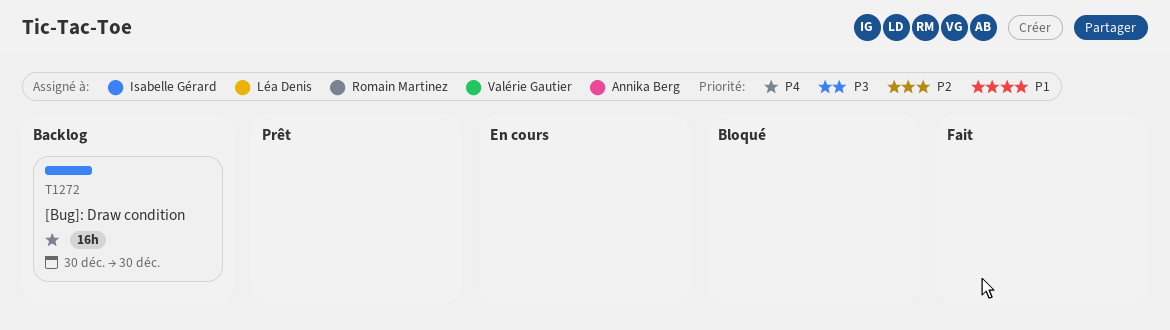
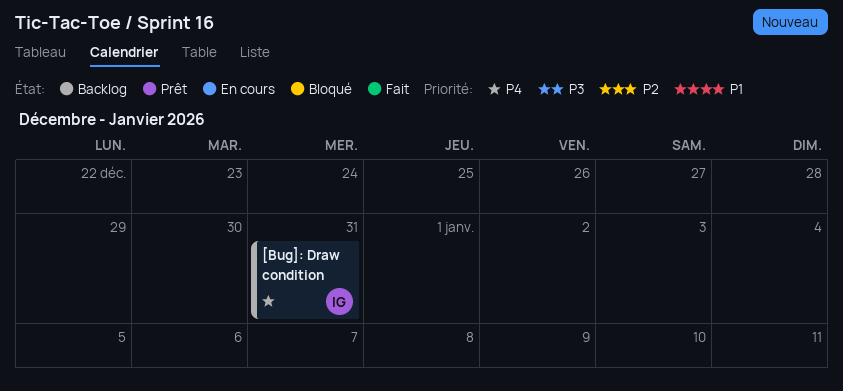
[Bug]: Draw condition, due: Dec 30 -> Dec 31

